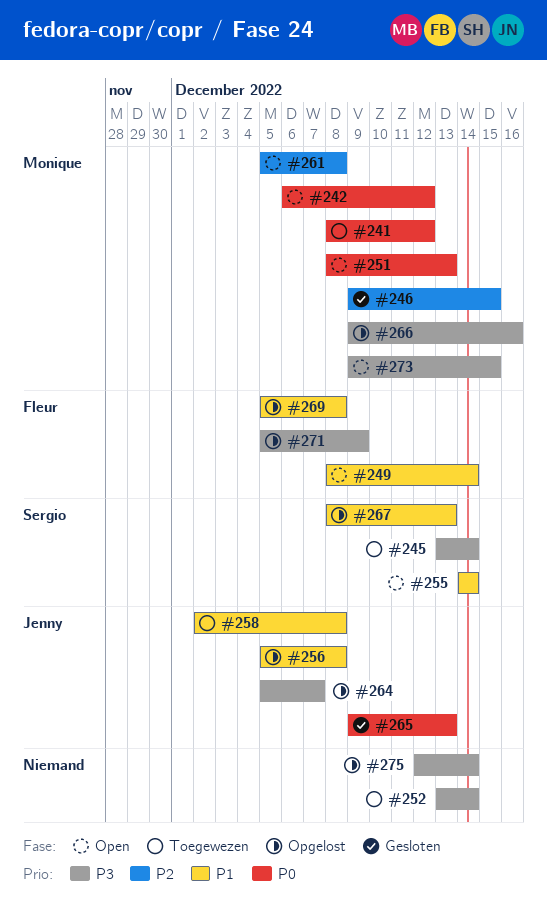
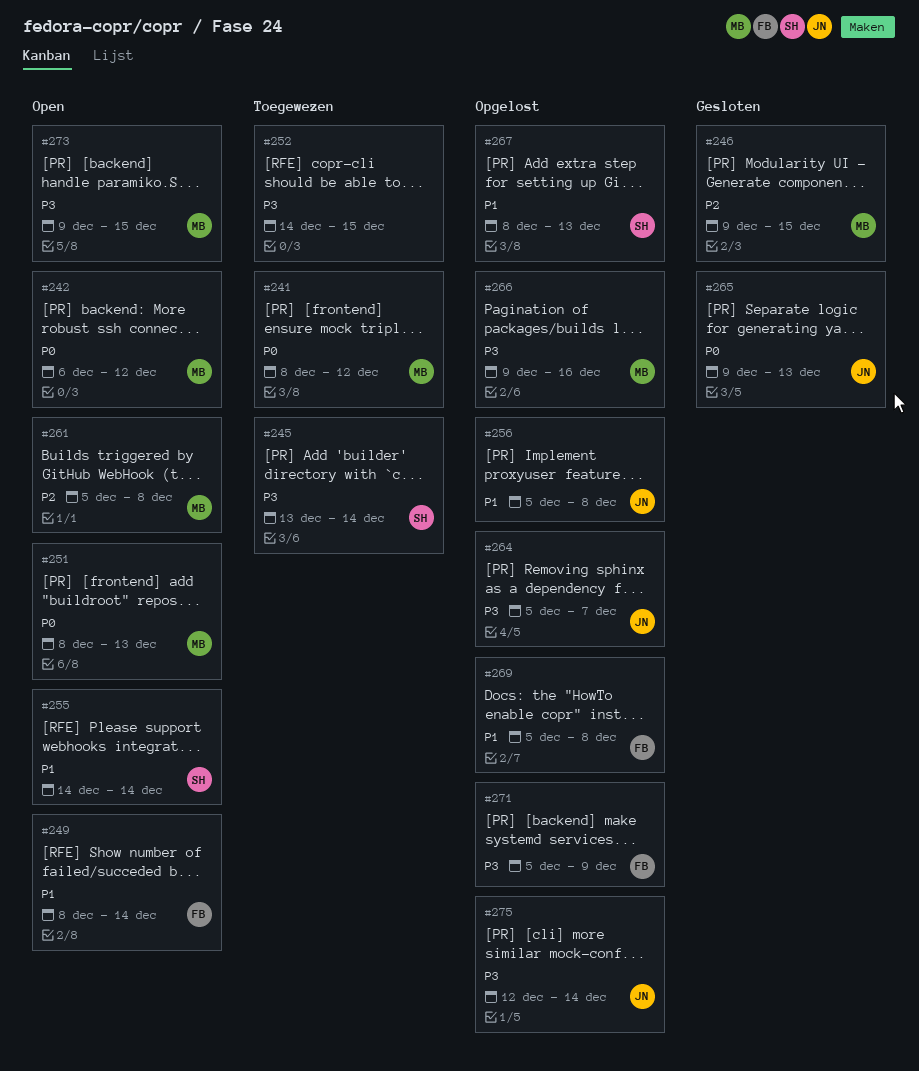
#252, start: Dec 13 -> Dec 14
#252, due: Dec 14 -> Dec 15
#258: present -> none
#275, owner: none -> Jenny

